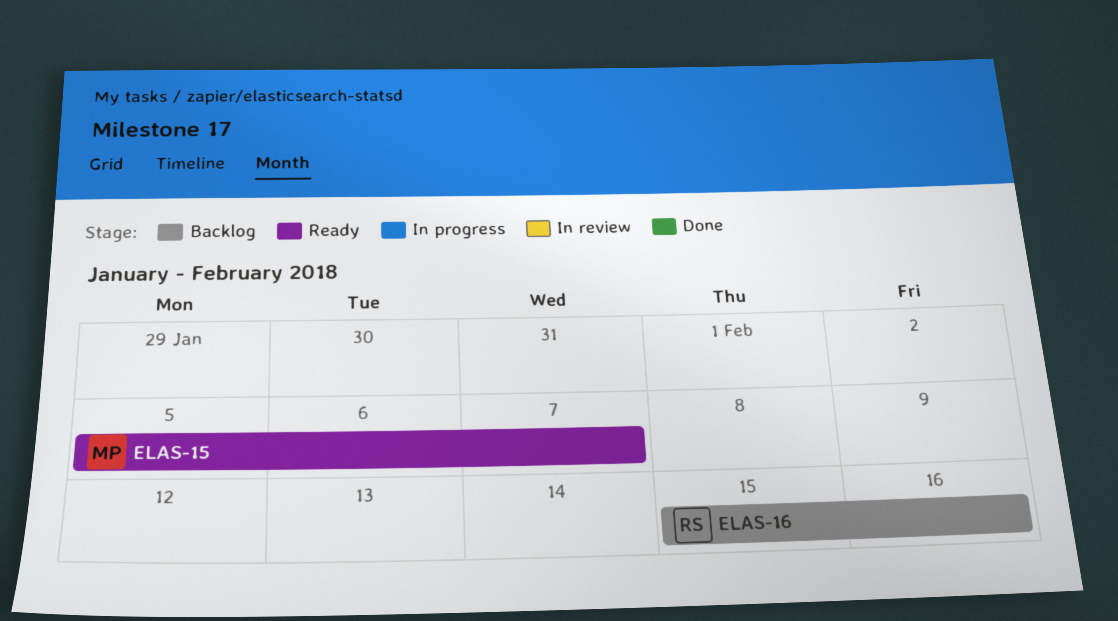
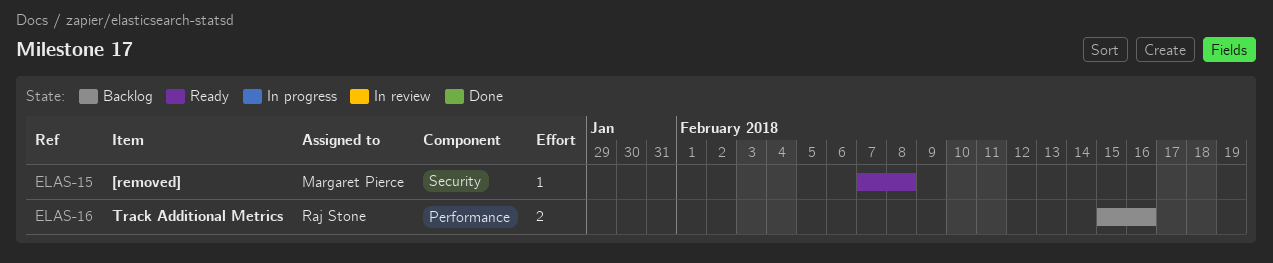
ELAS-15, start: Feb 5 -> Feb 7
ELAS-15, due: Feb 7 -> Feb 8

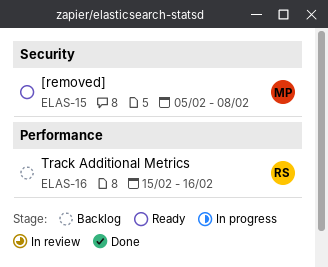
ELAS-15, start: Feb 7 -> Feb 5

